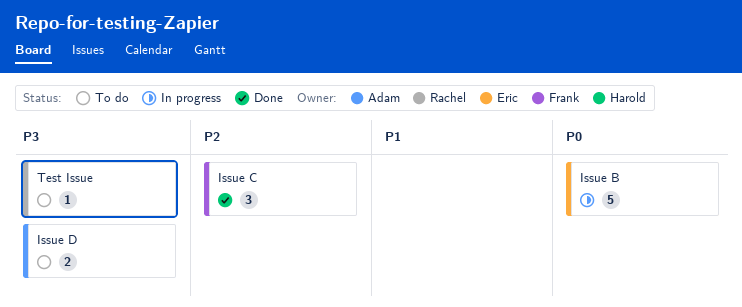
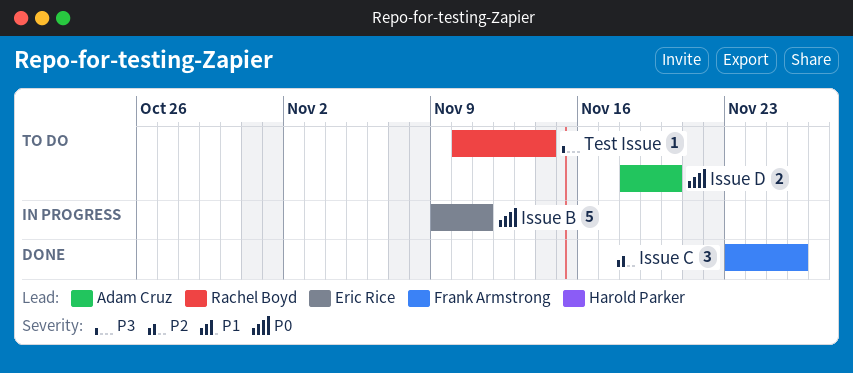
Issue D, priority: P3 -> P0

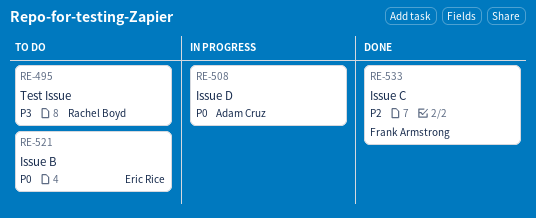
Issue B, status: In progress -> To do
Issue D, status: To do -> In progress

